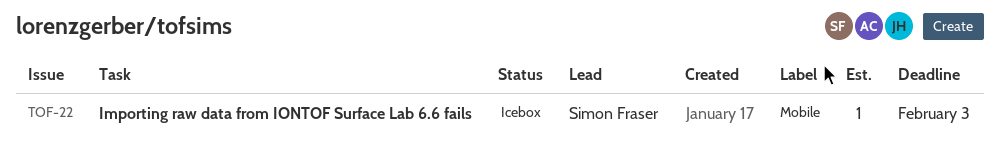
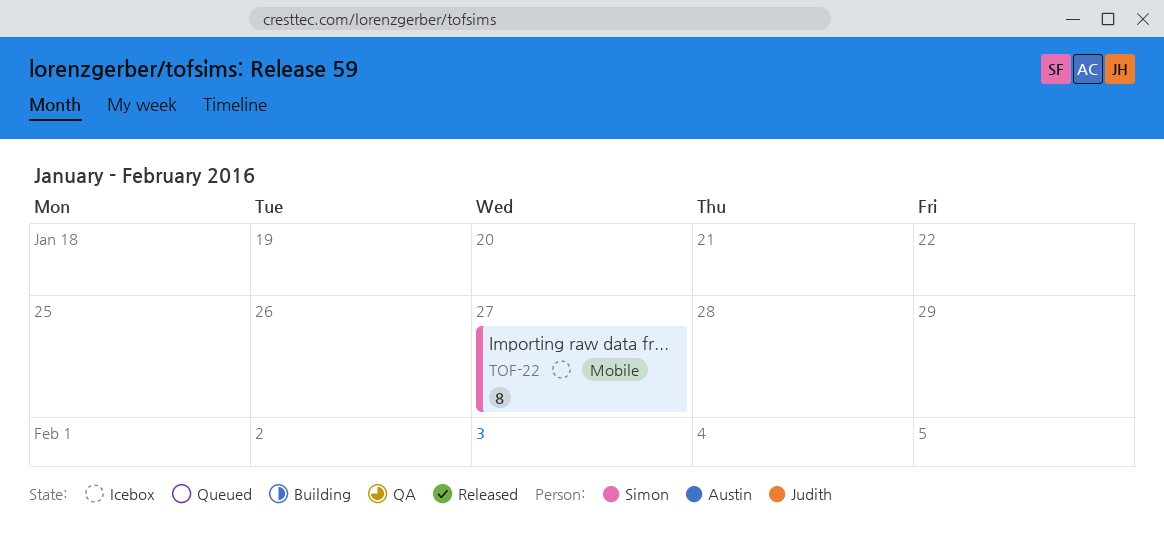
TOF-22, estimate: 1 -> 8
TOF-22, due: Feb 3 -> Jan 27

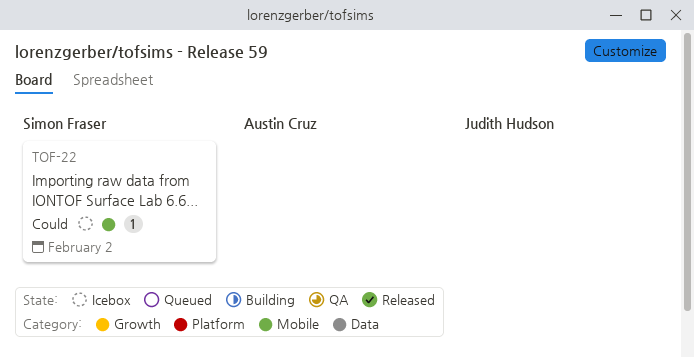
TOF-22, estimate: 8 -> 1
TOF-22, due: Jan 27 -> Feb 2

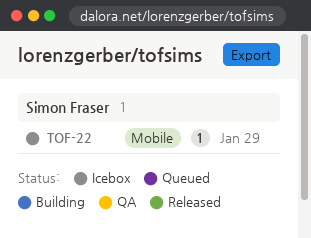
TOF-22, due: Feb 2 -> Jan 29

